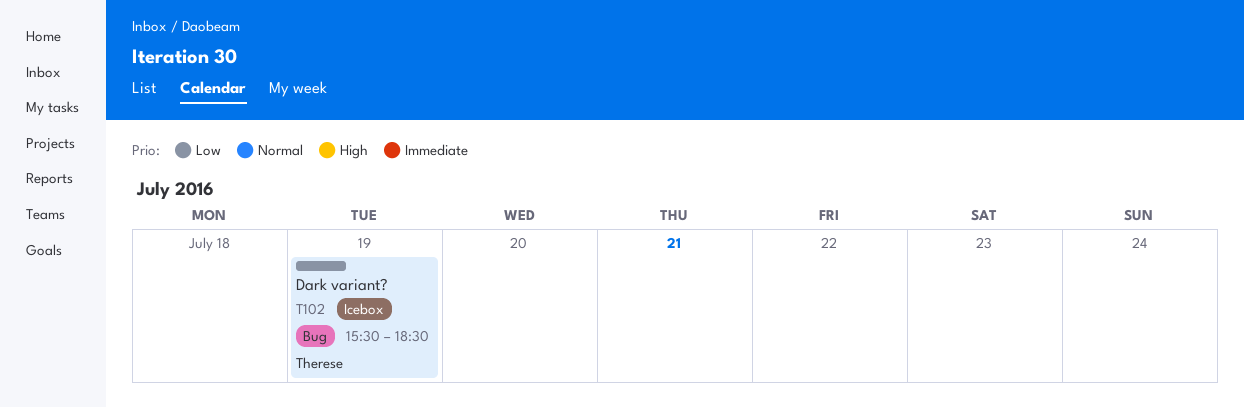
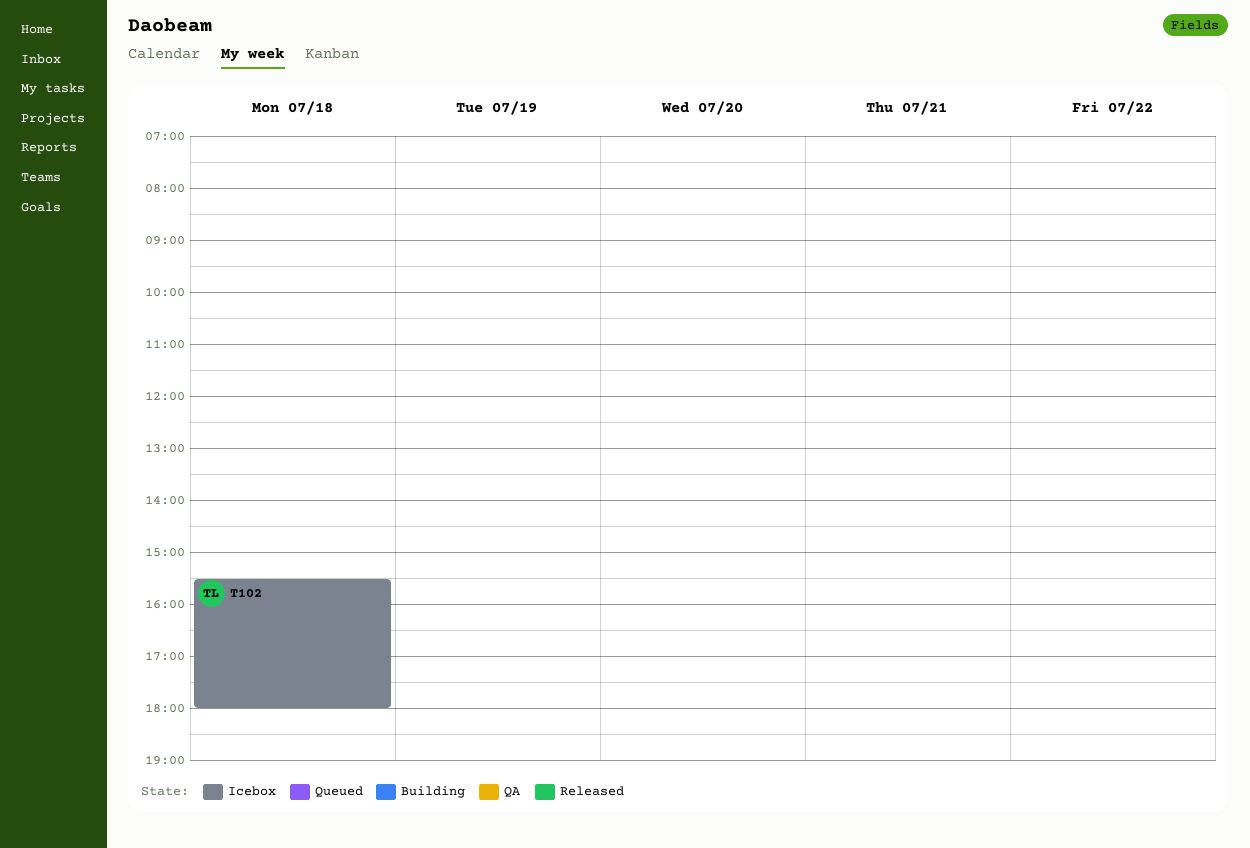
T102, day: Jul 19 -> Jul 18
T102, ends: 18:30 -> 18:00

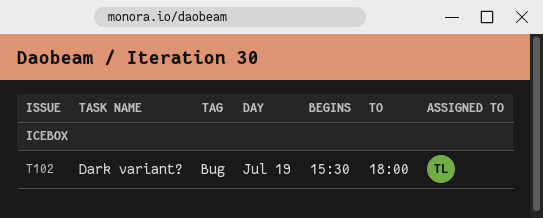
T102, day: Jul 18 -> Jul 19

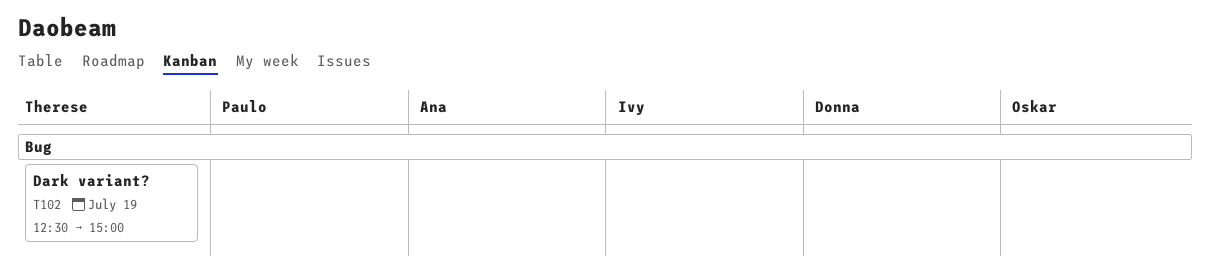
T102, begins: 15:30 -> 12:30
T102, ends: 18:00 -> 15:00

